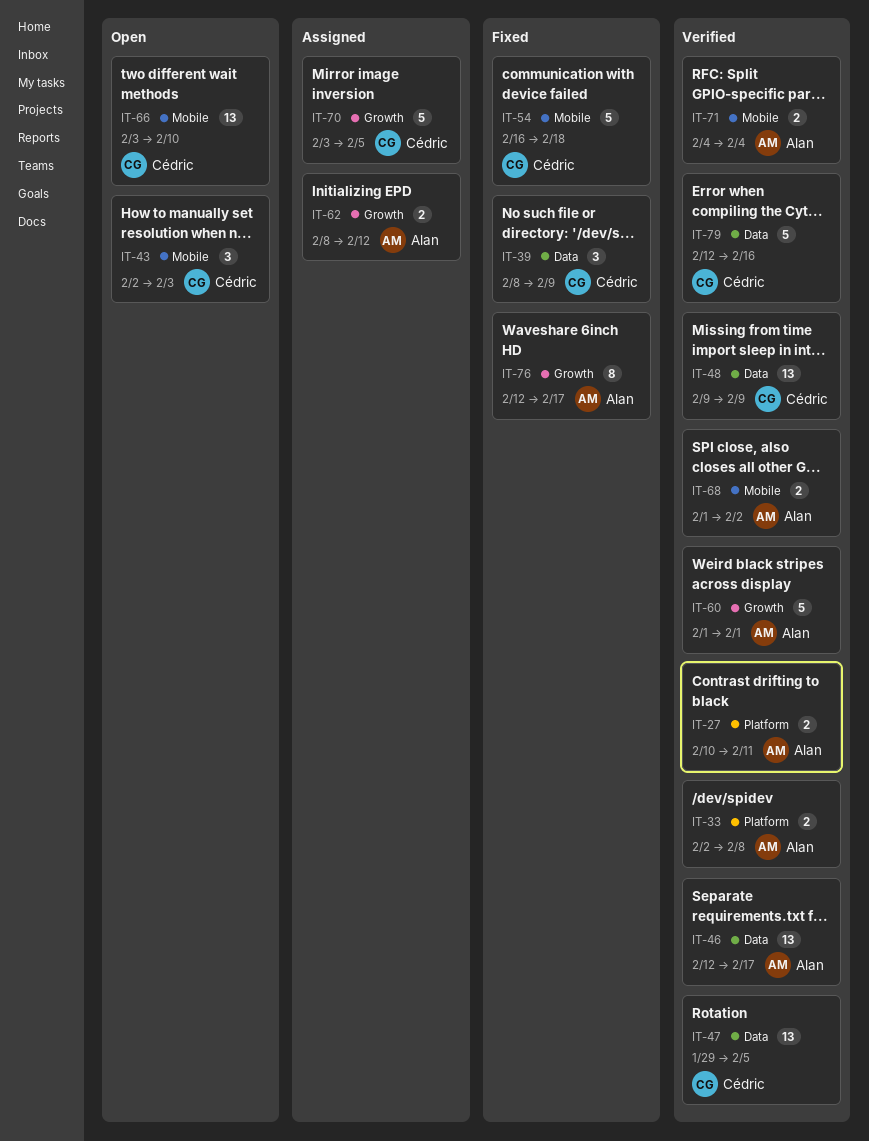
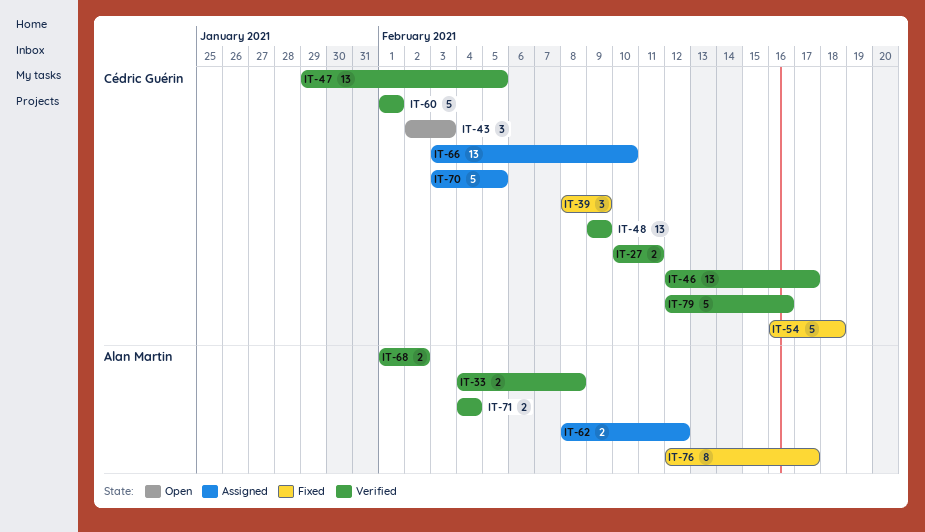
IT-27, owner: Alan Martin -> Cédric Guérin
IT-33, start: Feb 2 -> Feb 4
IT-46, owner: Alan Martin -> Cédric Guérin
IT-60, owner: Alan Martin -> Cédric Guérin
IT-66, status: Open -> Assigned

